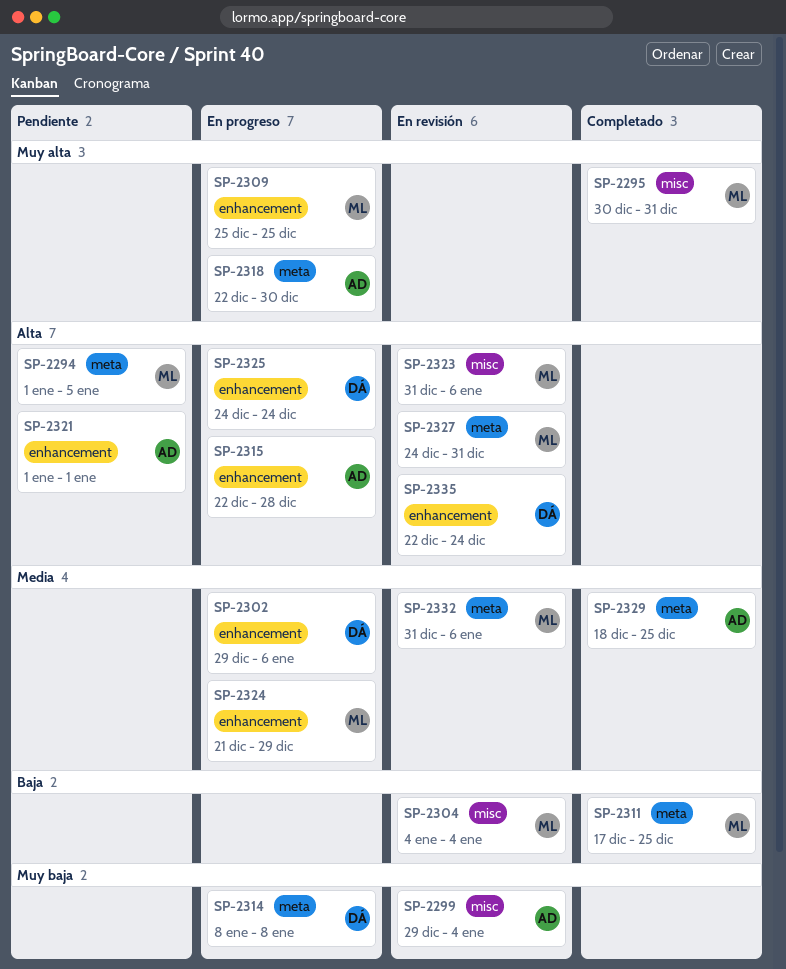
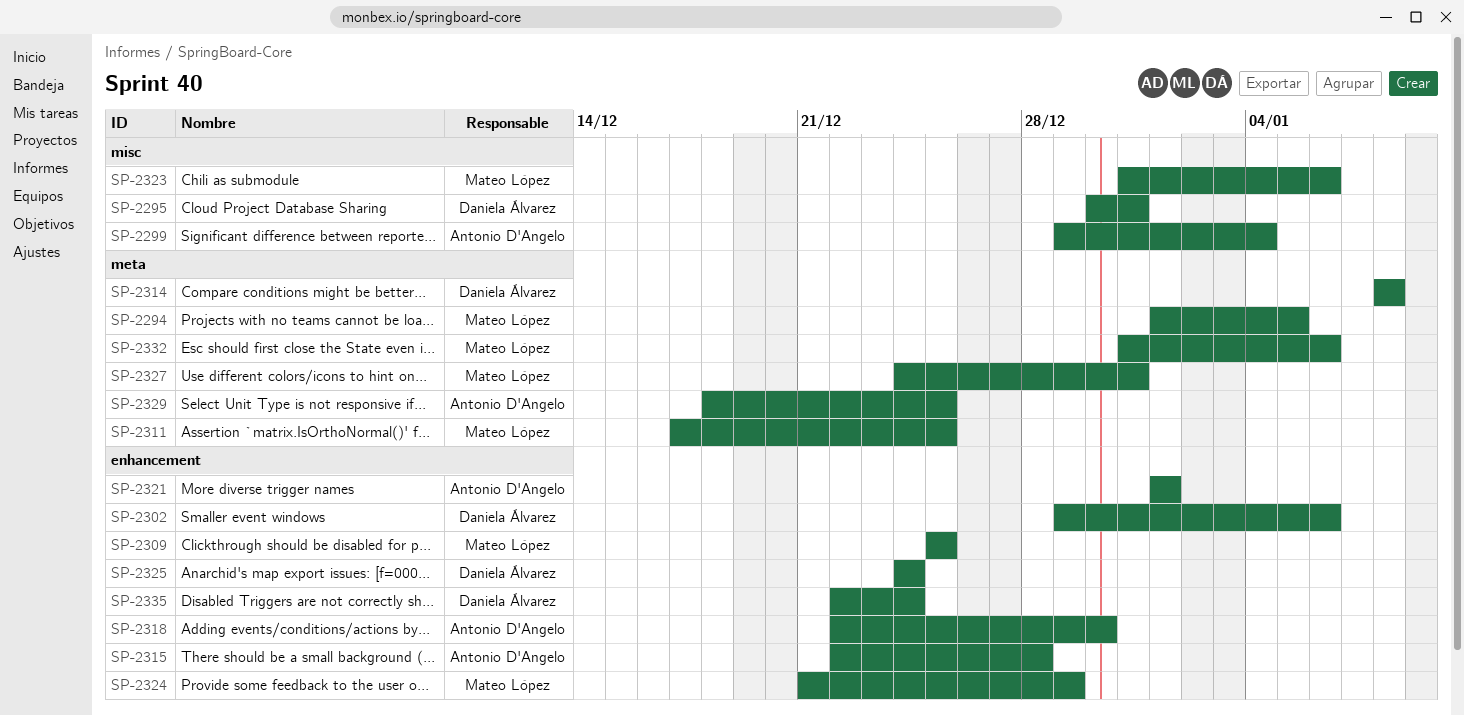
SP-2295, owner: Mateo López -> Daniela Álvarez
SP-2304: present -> none
SP-2318, label: meta -> enhancement

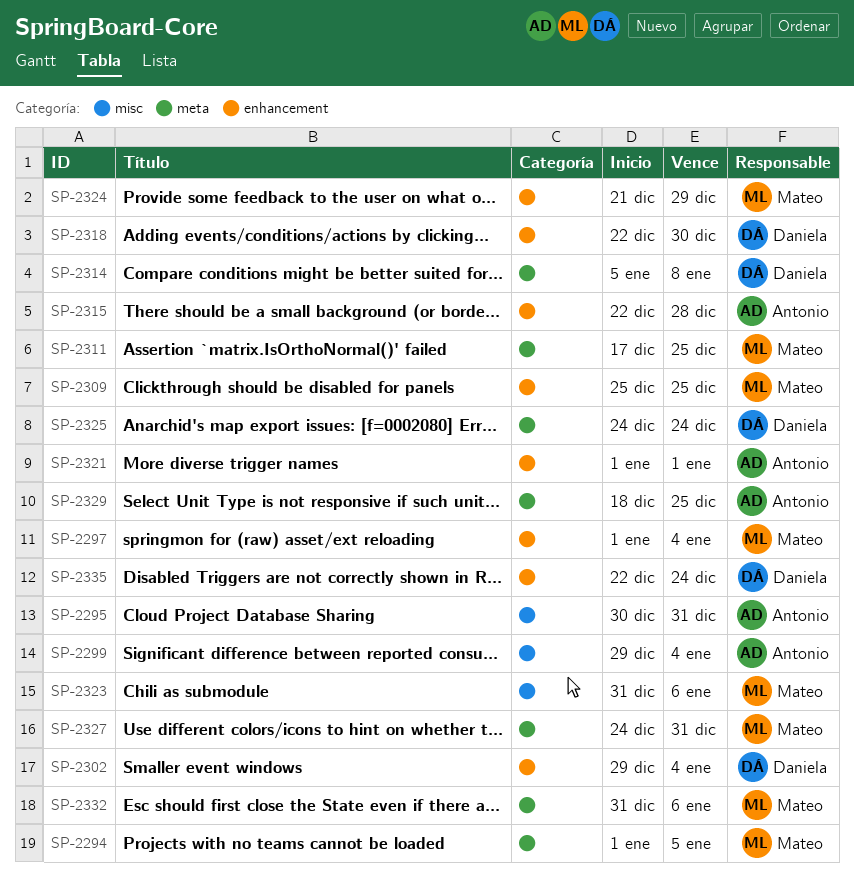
SP-2295, owner: Daniela Álvarez -> Antonio D'Angelo
SP-2297: none -> present
SP-2302, due: Jan 6 -> Jan 4
SP-2314, start: Jan 8 -> Jan 5
SP-2318, owner: Antonio D'Angelo -> Daniela Álvarez
SP-2325, label: enhancement -> meta

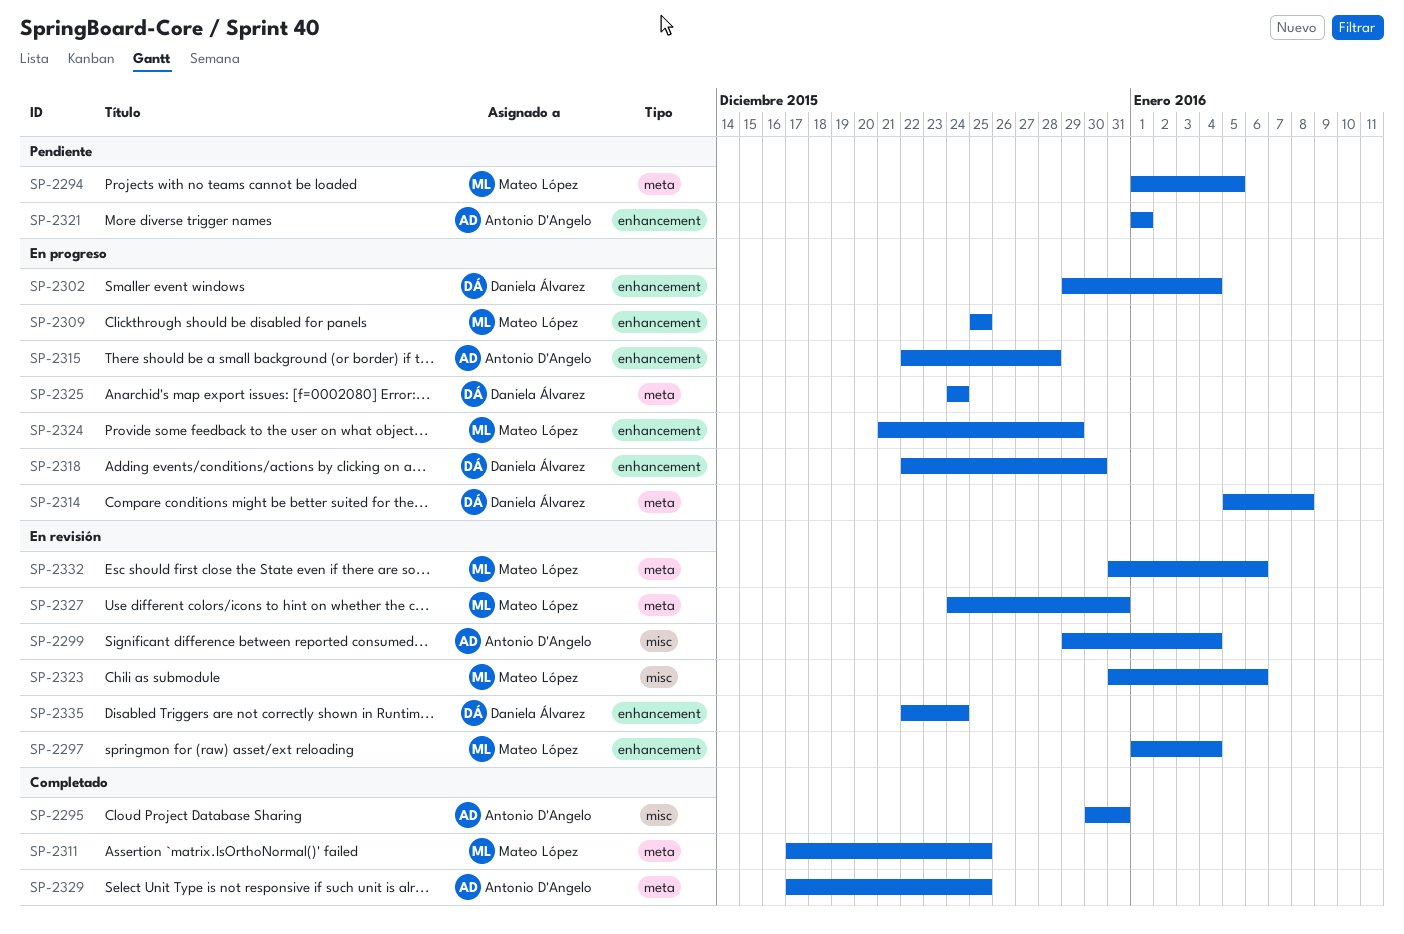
SP-2329, start: Dec 18 -> Dec 17

